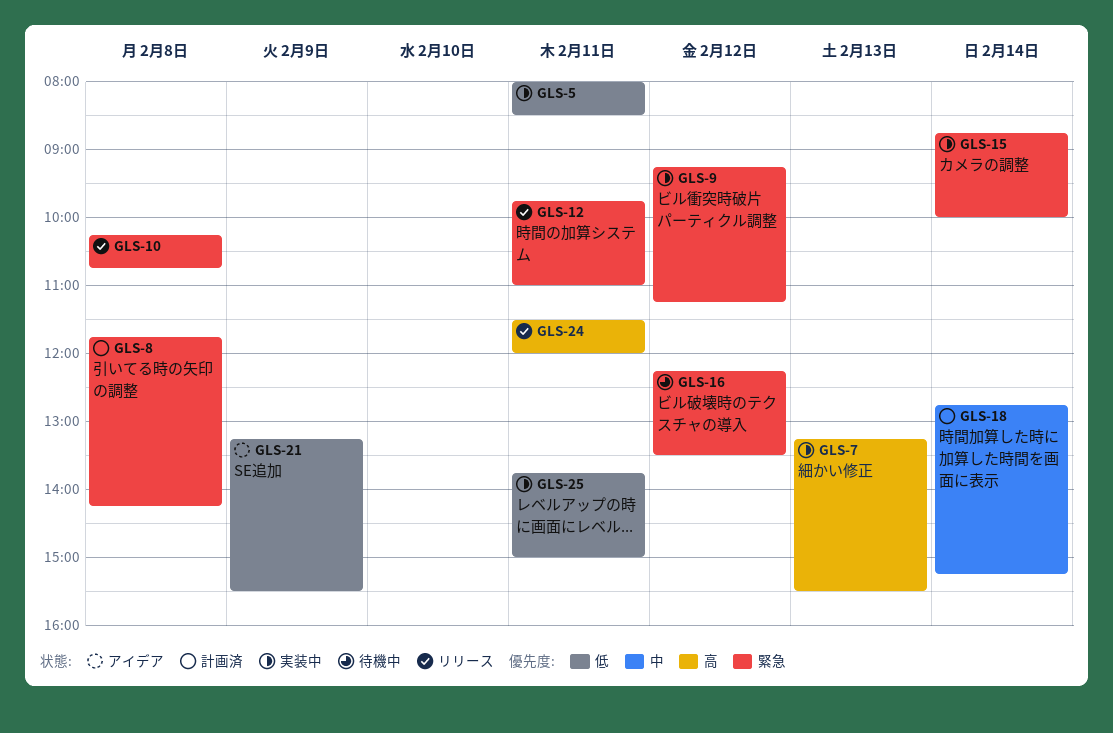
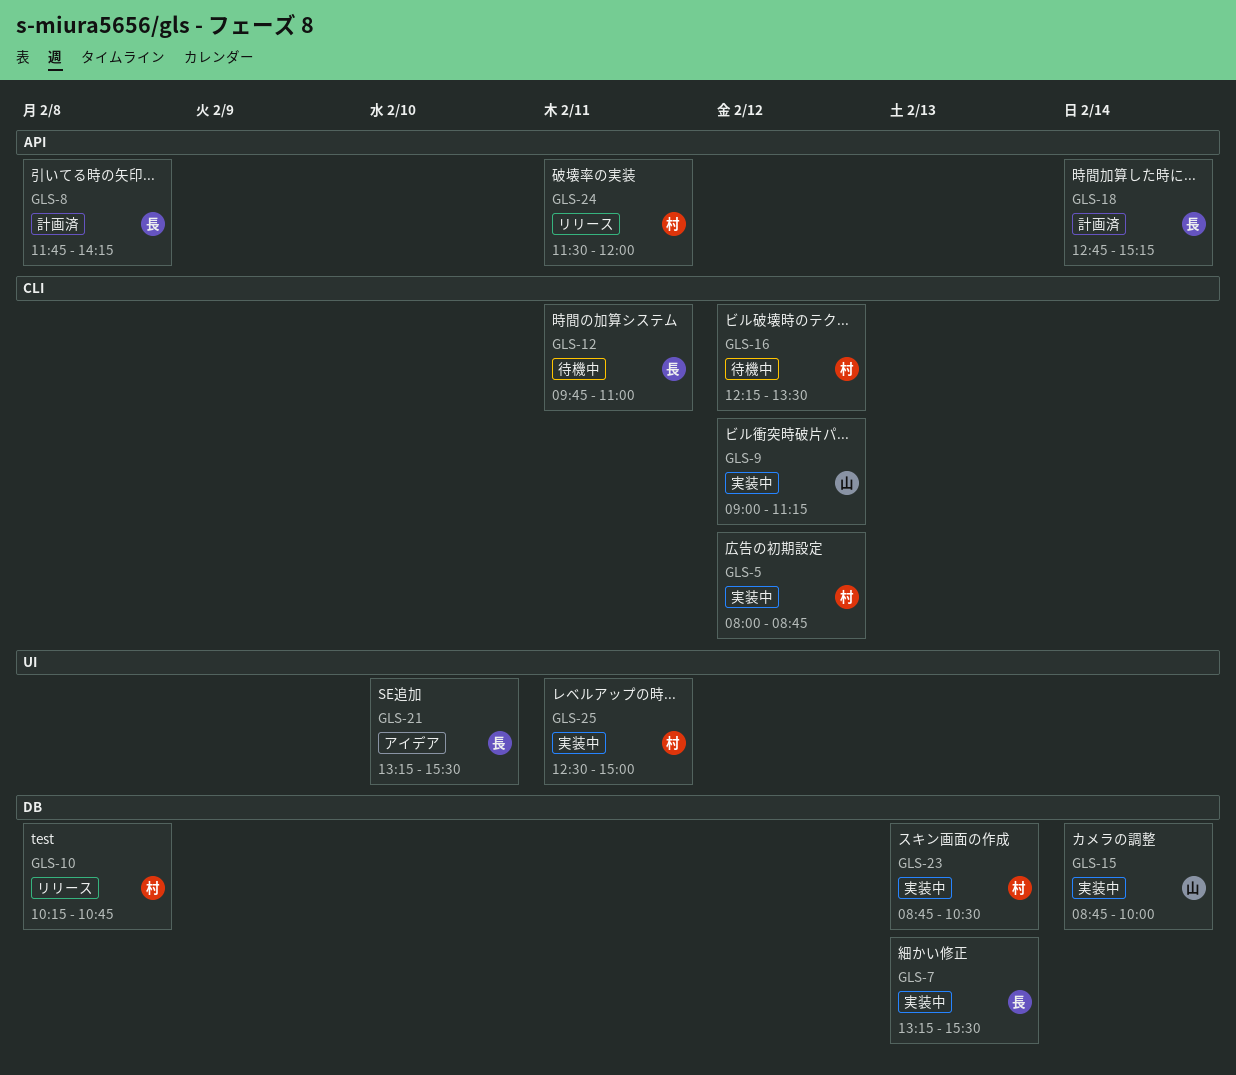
GLS-5, day: Feb 11 -> Feb 12
GLS-5, ends: 08:30 -> 08:45
GLS-9, begins: 09:15 -> 09:00
GLS-12, status: リリース -> 待機中
GLS-21, day: Feb 9 -> Feb 10
GLS-23: none -> present
GLS-25, begins: 13:45 -> 12:30

